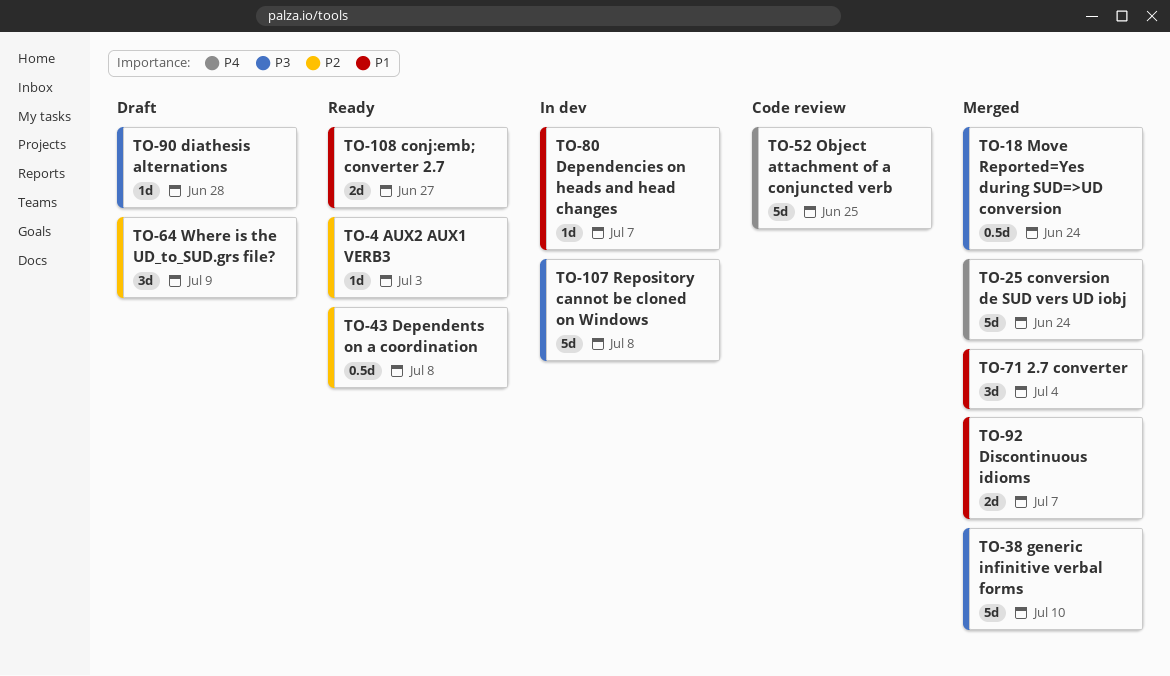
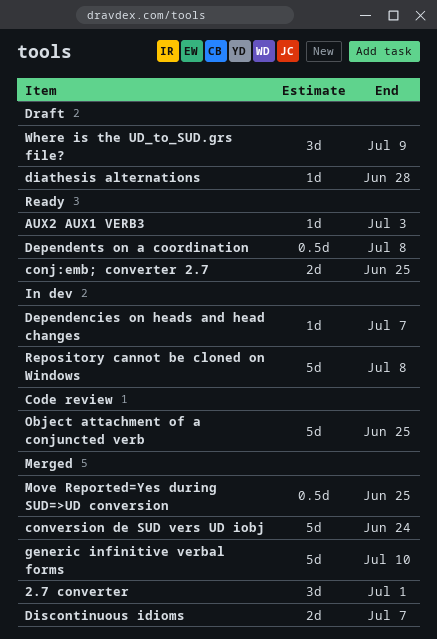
2.7 converter, due: Jul 4 -> Jul 1
conj:emb; converter 2.7, due: Jun 27 -> Jun 25
Move Reported=Yes during SUD=>UD conversion, due: Jun 24 -> Jun 25

